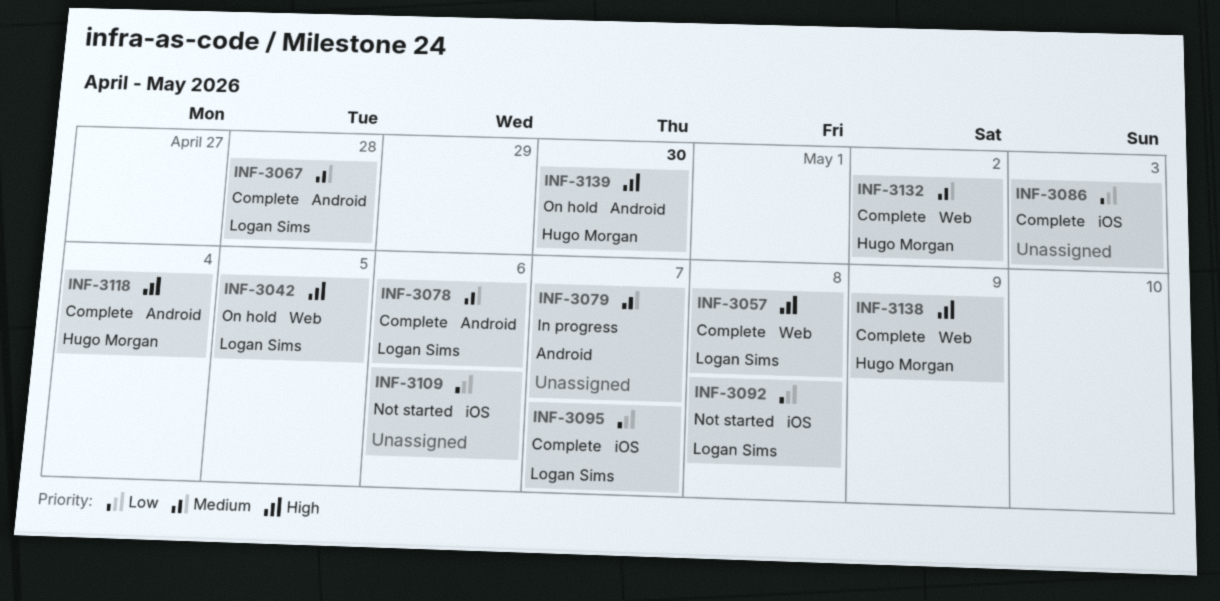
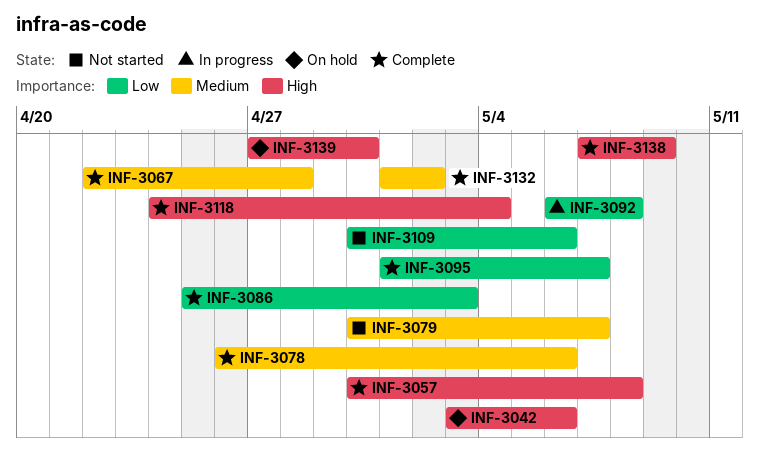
INF-3042, due: May 5 -> May 6
INF-3079, status: In progress -> Not started
INF-3092, status: Not started -> In progress

